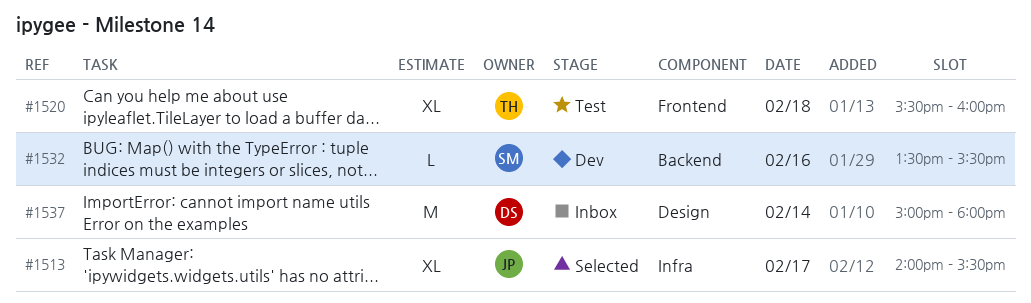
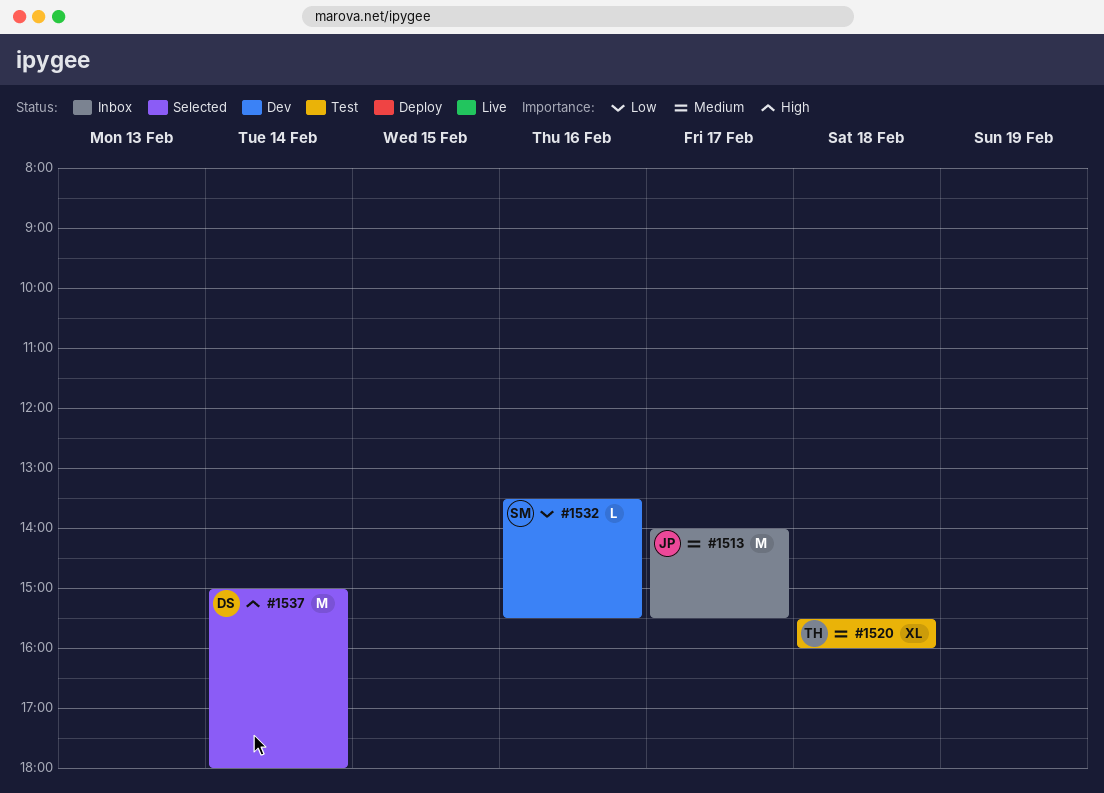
#1513, status: Selected -> Inbox
#1513, estimate: XL -> M
#1537, status: Inbox -> Selected

